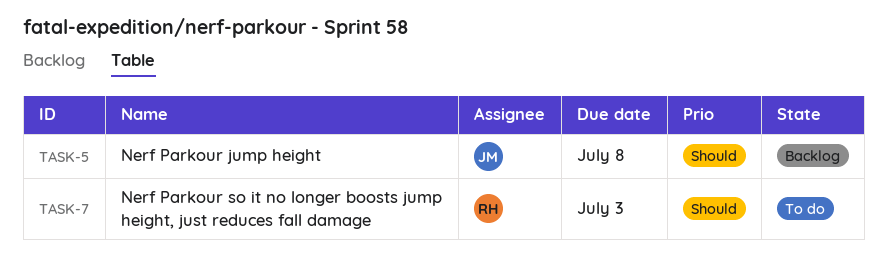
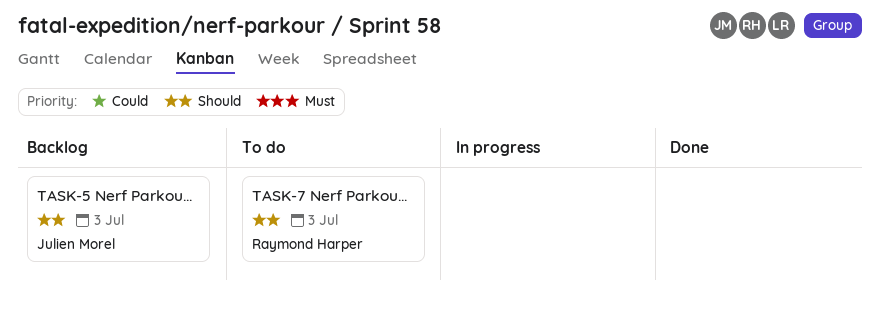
TASK-5, due: Jul 8 -> Jul 3

